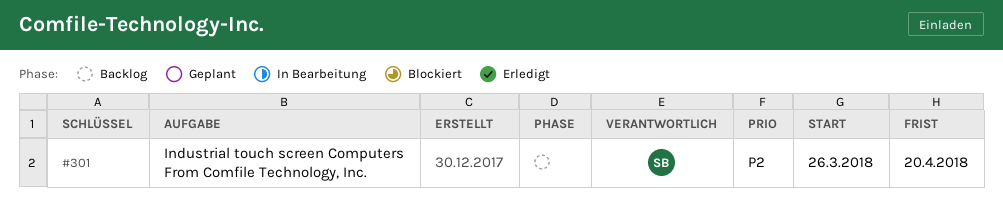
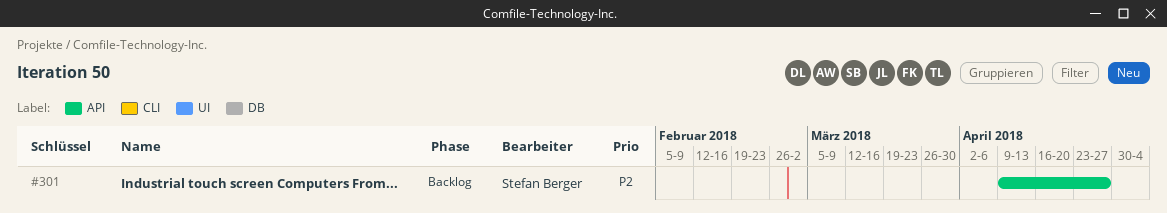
#301, start: Mar 26 -> Apr 9
#301, due: Apr 20 -> Apr 27

